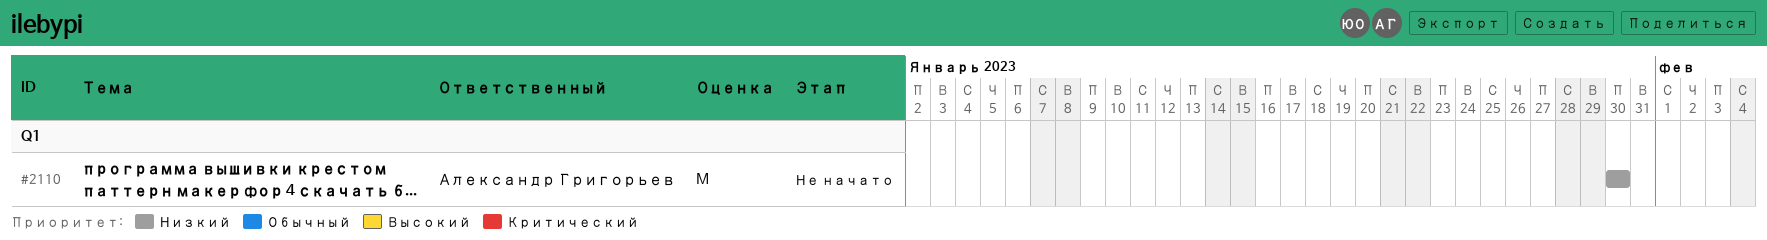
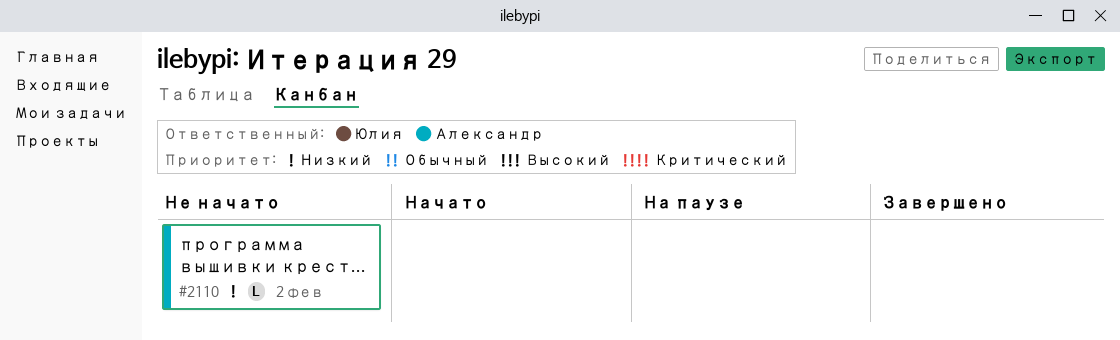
#2110, estimate: M -> L
#2110, due: Jan 30 -> Feb 2

